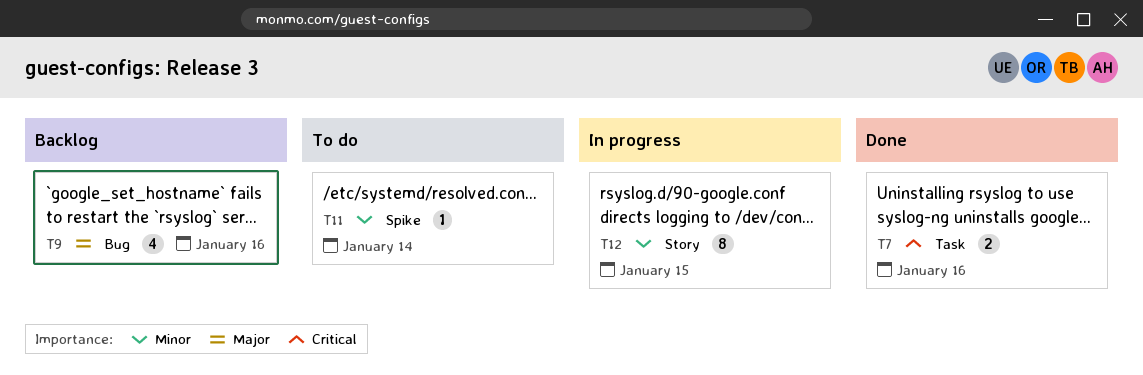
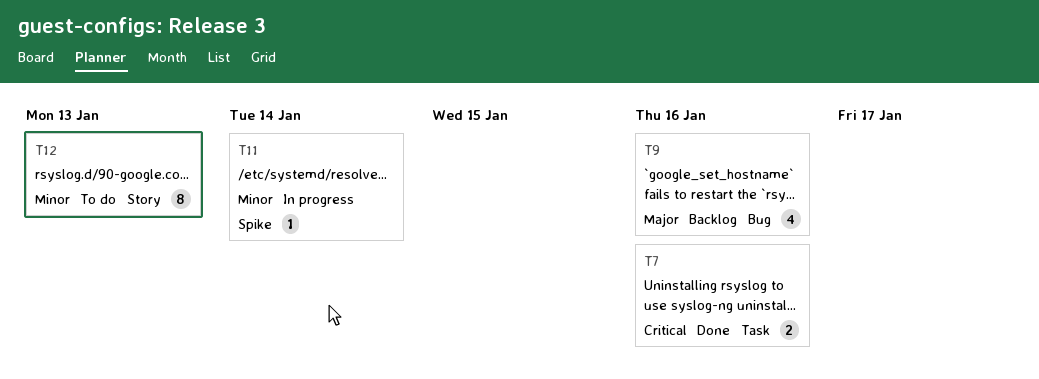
T11, status: To do -> In progress
T12, status: In progress -> To do
T12, due: Jan 15 -> Jan 13

